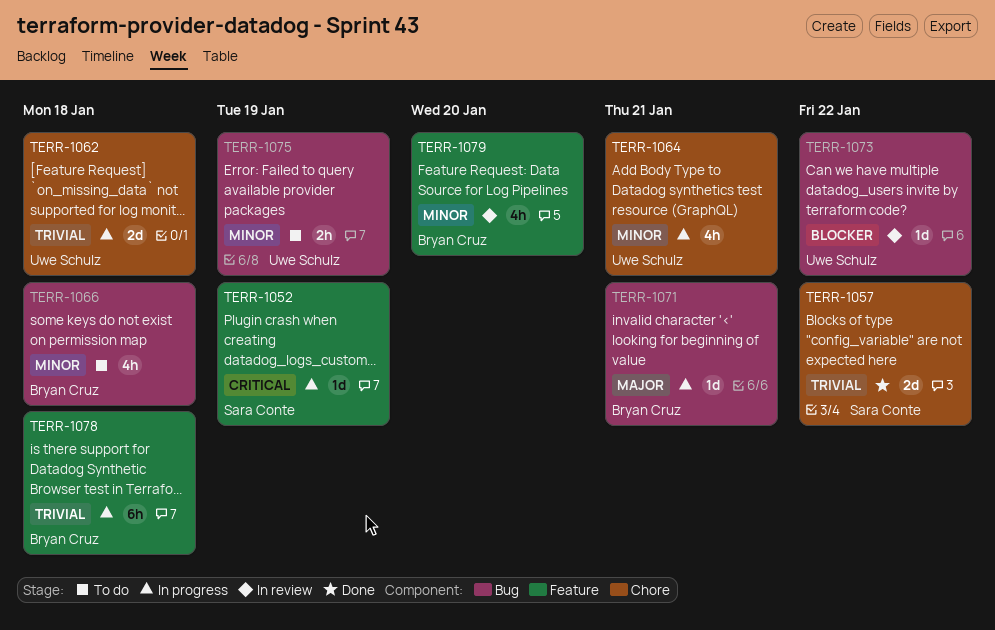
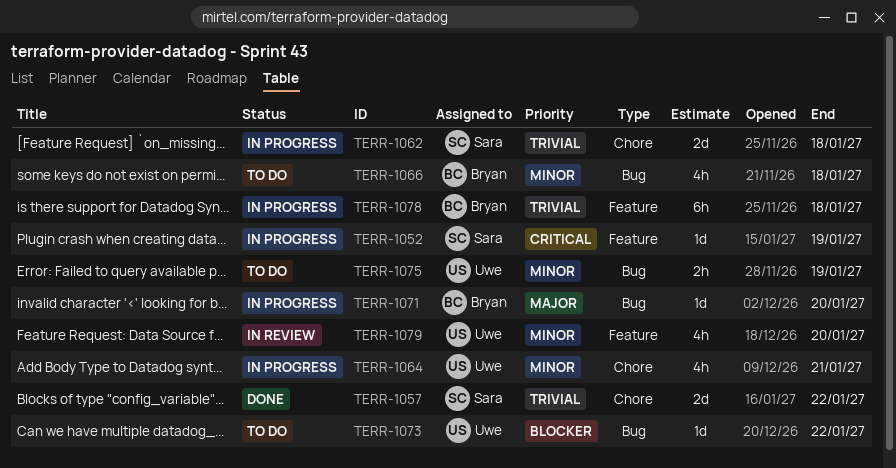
TERR-1062, owner: Uwe Schulz -> Sara Conte
TERR-1071, due: Jan 21 -> Jan 20
TERR-1073, status: In review -> To do
TERR-1079, owner: Bryan Cruz -> Uwe Schulz

